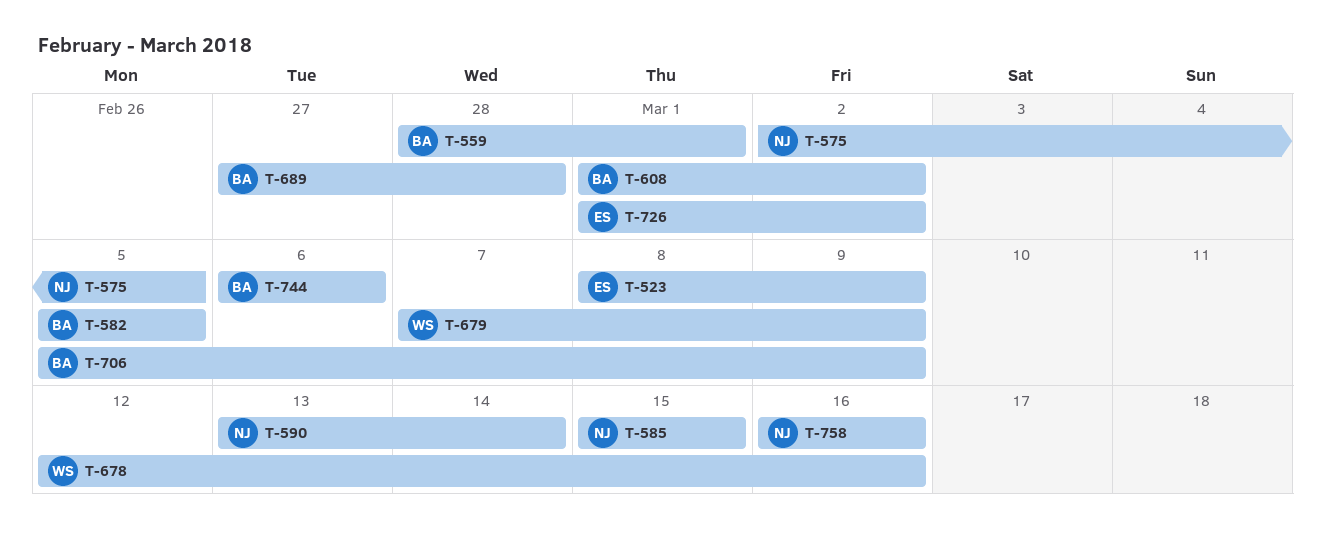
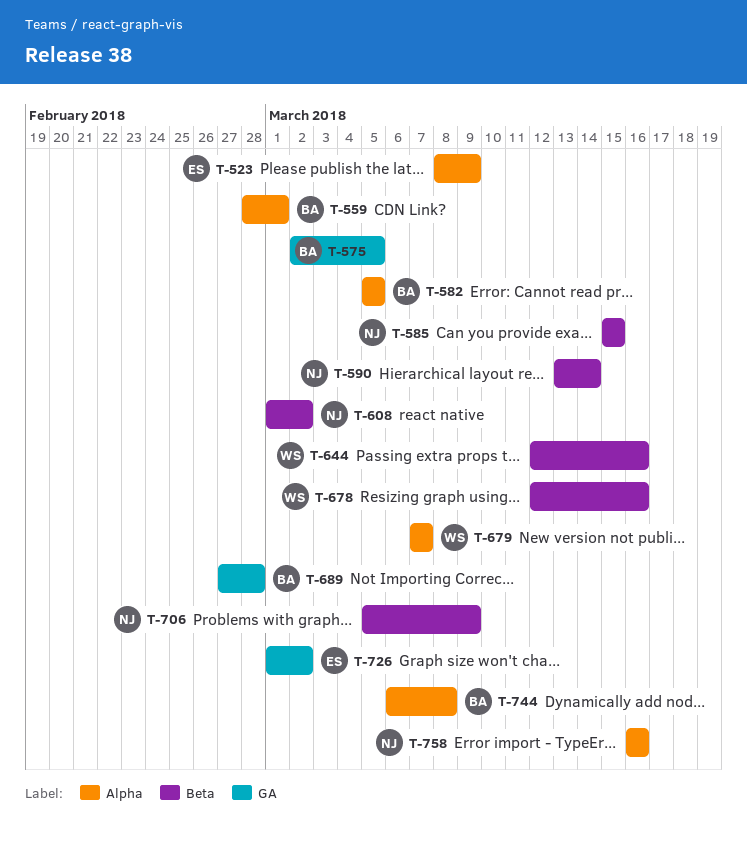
T-575, owner: NJ -> BA
T-608, owner: BA -> NJ
T-644: none -> present
T-679, due: Mar 9 -> Mar 7
T-706, owner: BA -> NJ
T-744, due: Mar 6 -> Mar 8

